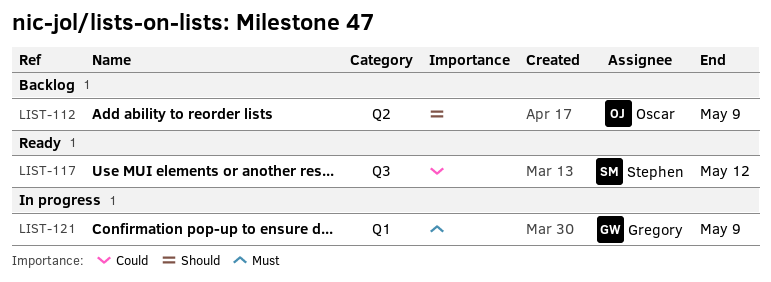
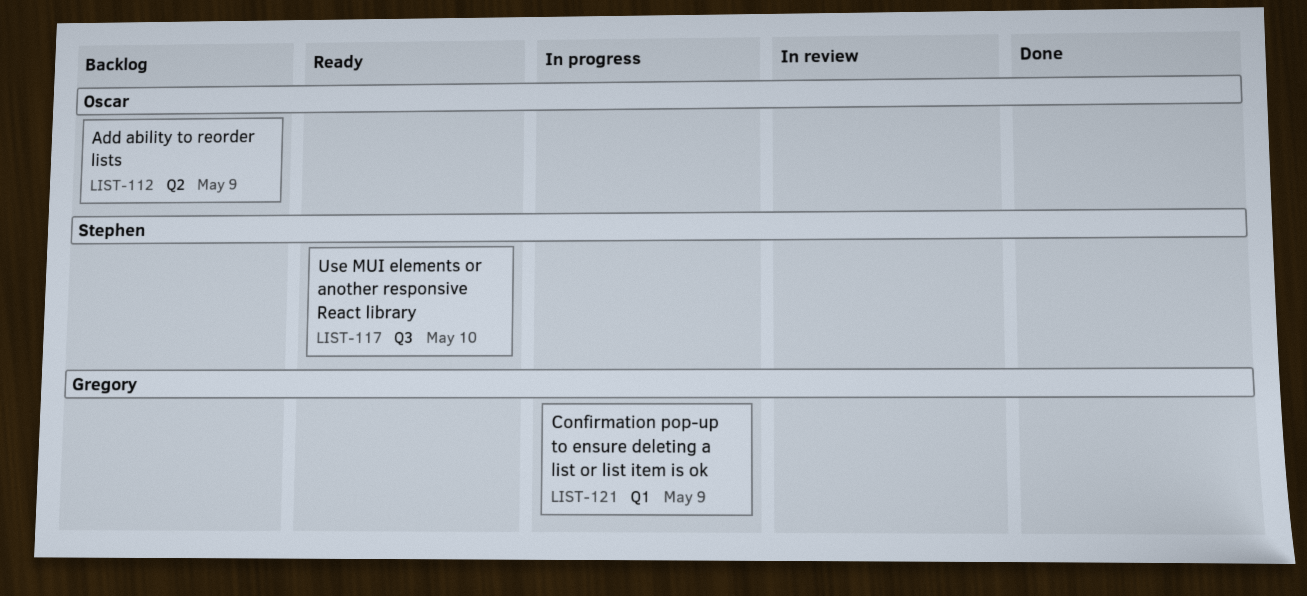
LIST-117, due: May 12 -> May 10

